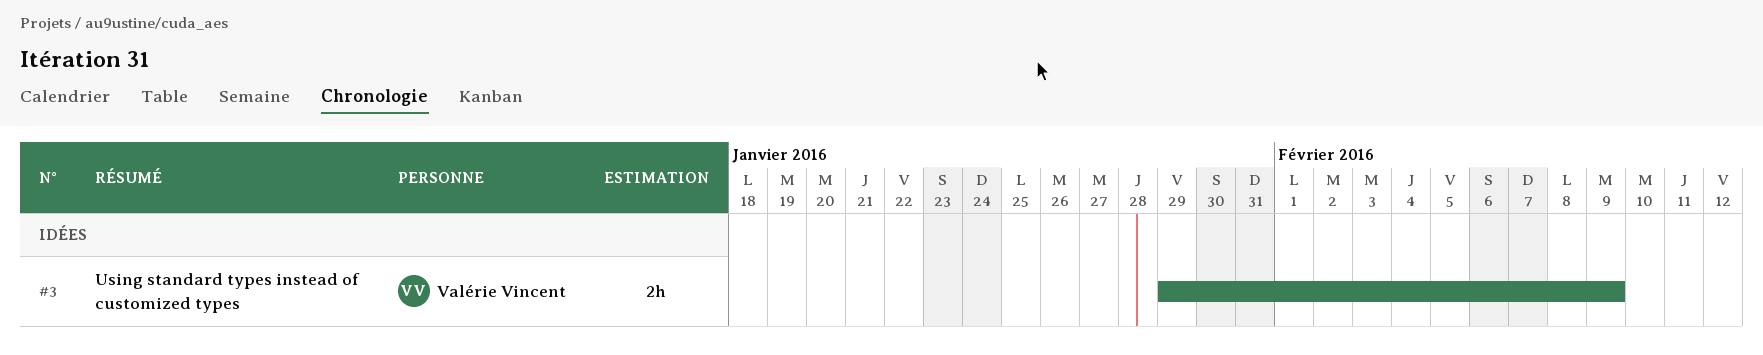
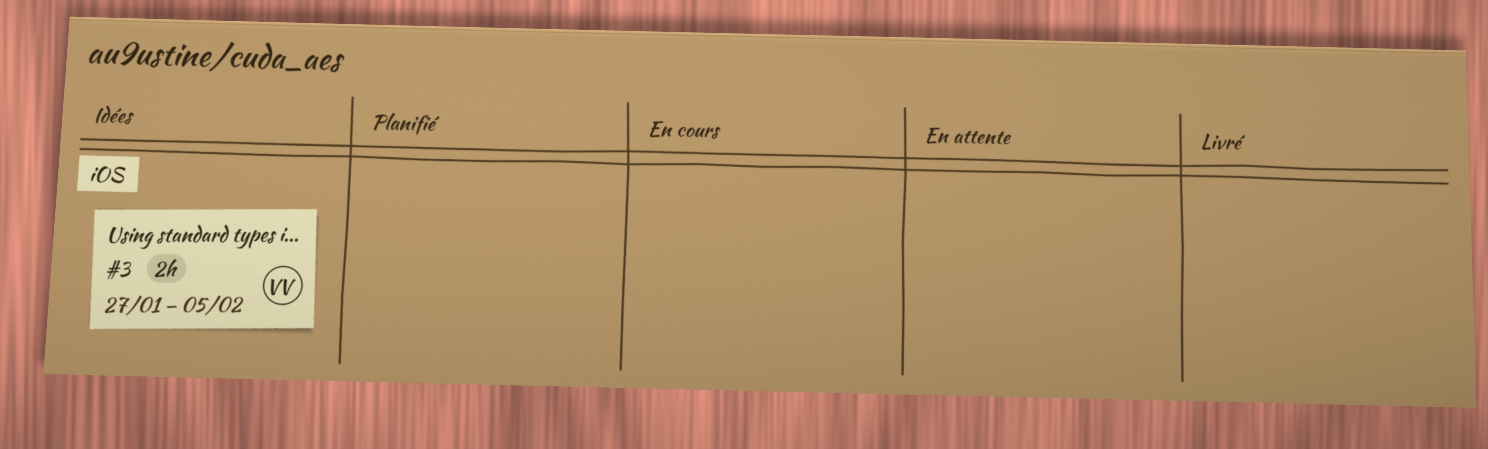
#3, start: Jan 29 -> Jan 27
#3, due: Feb 9 -> Feb 5

